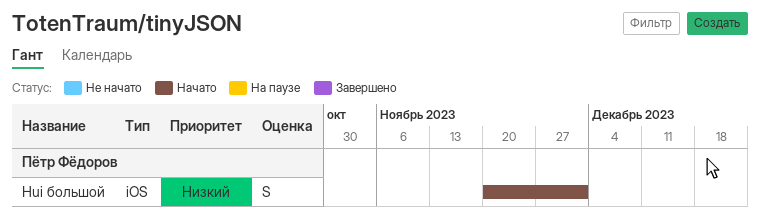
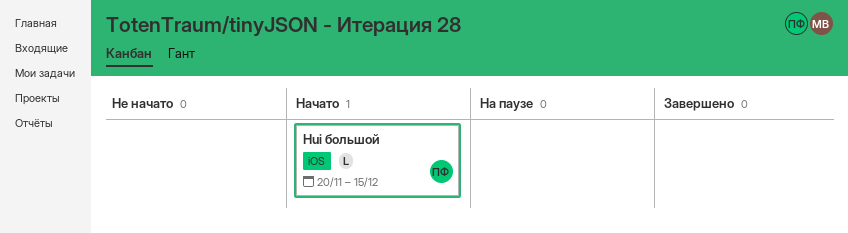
Hui большой, estimate: S -> L
Hui большой, due: Dec 1 -> Dec 15

